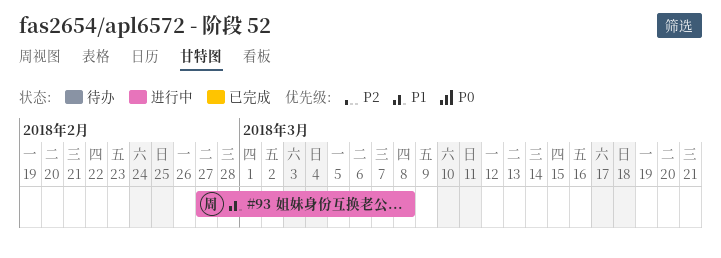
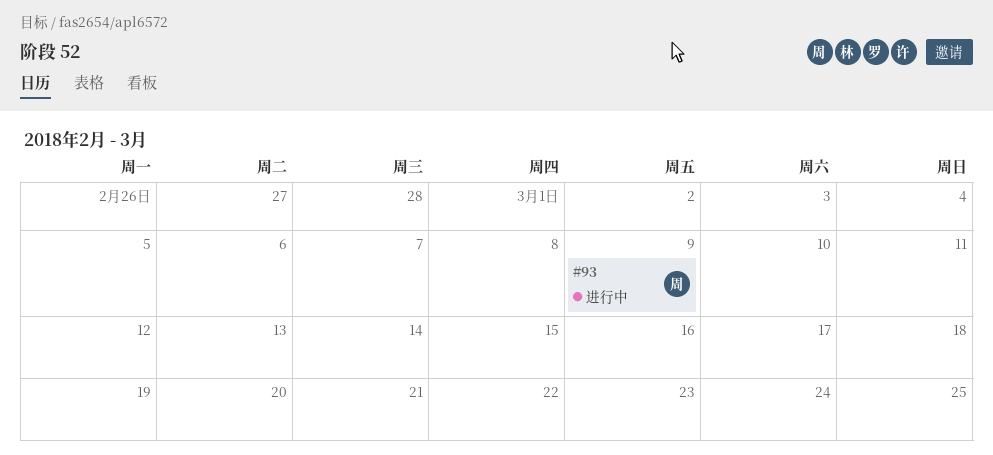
#93, due: Mar 8 -> Mar 9

